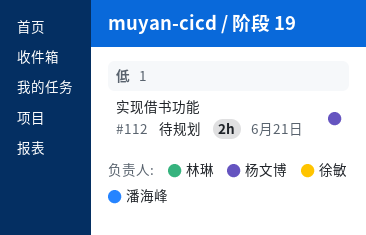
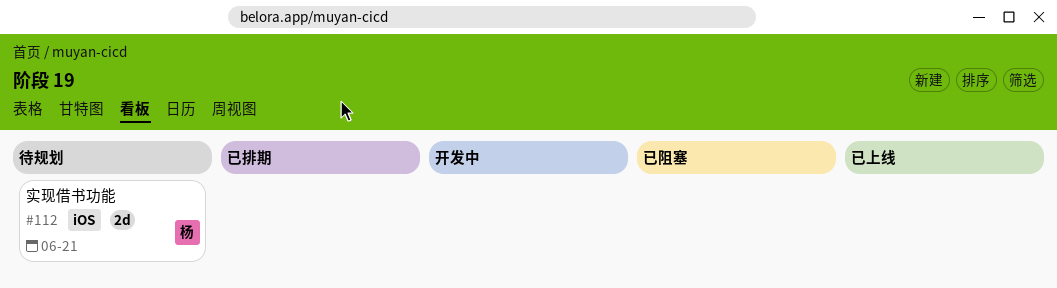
#112, estimate: 2h -> 2d

